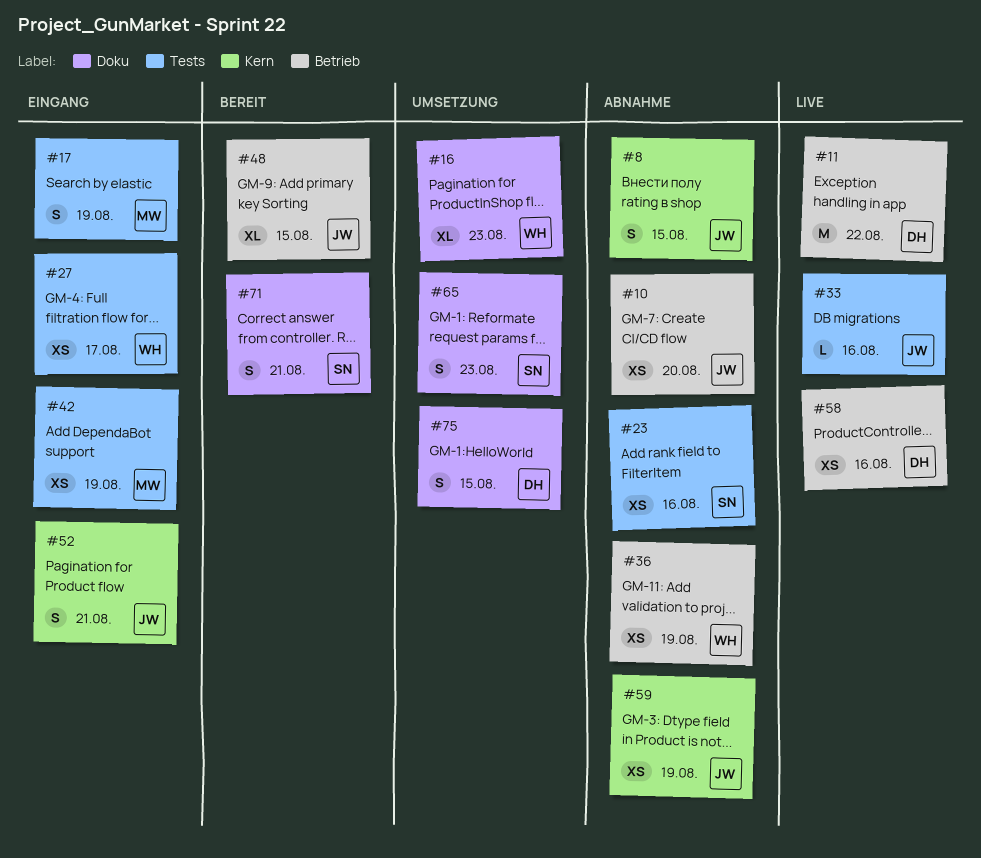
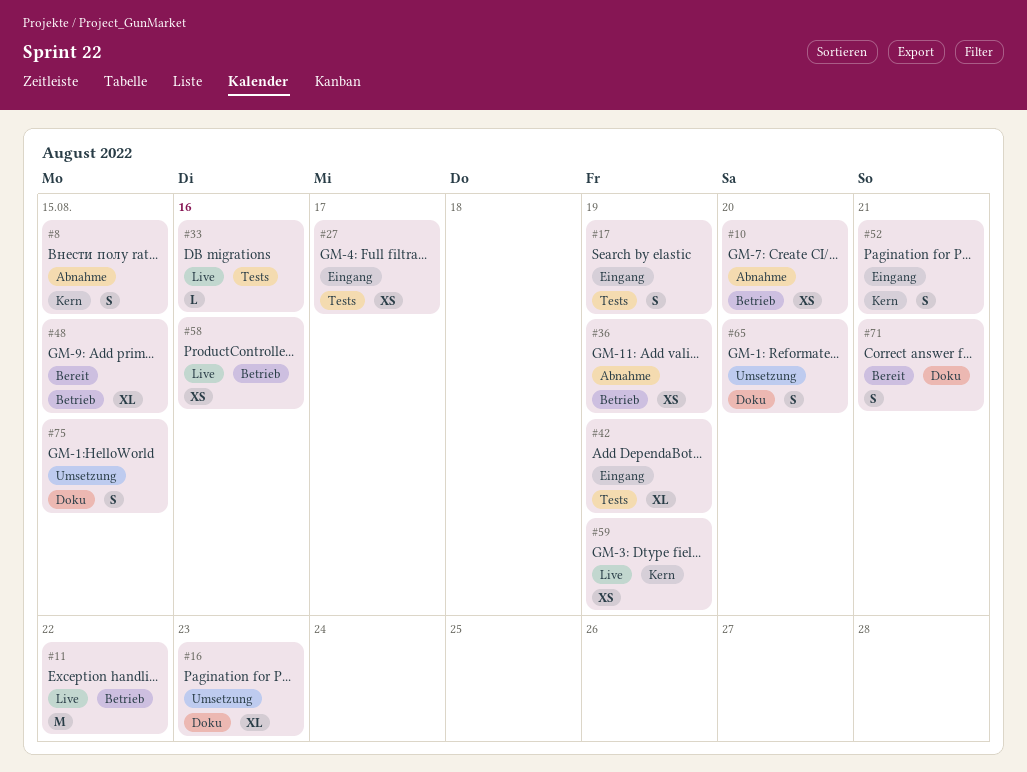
#23: present -> none
#42, estimate: XS -> XL
#59, status: Abnahme -> Live
#65, due: Aug 23 -> Aug 20

